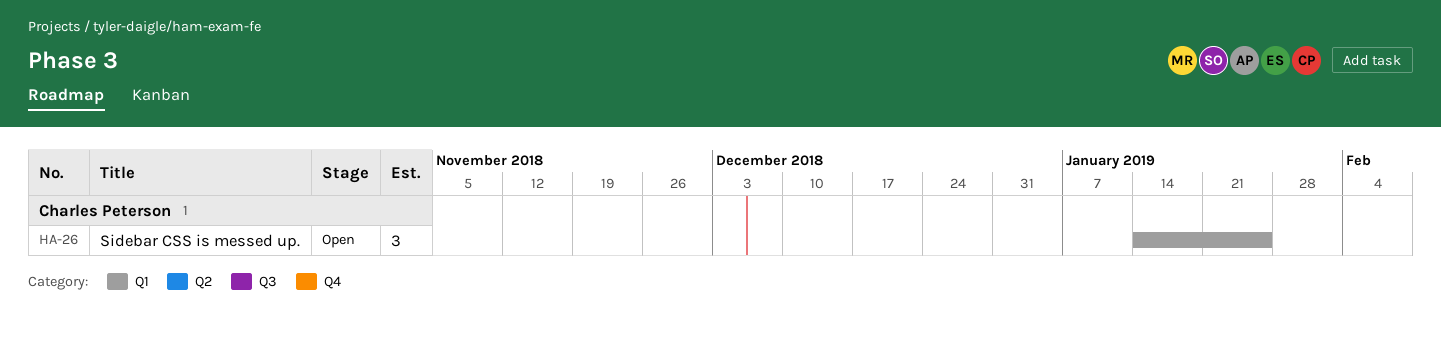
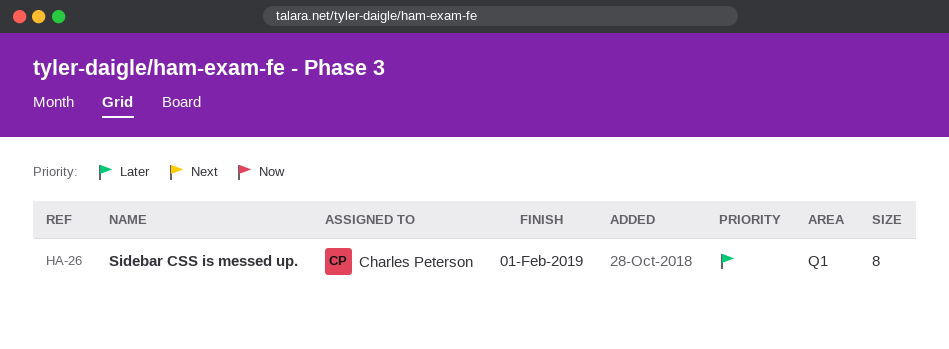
HA-26, estimate: 3 -> 8
HA-26, due: Jan 25 -> Feb 1

